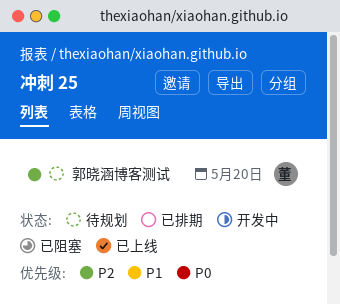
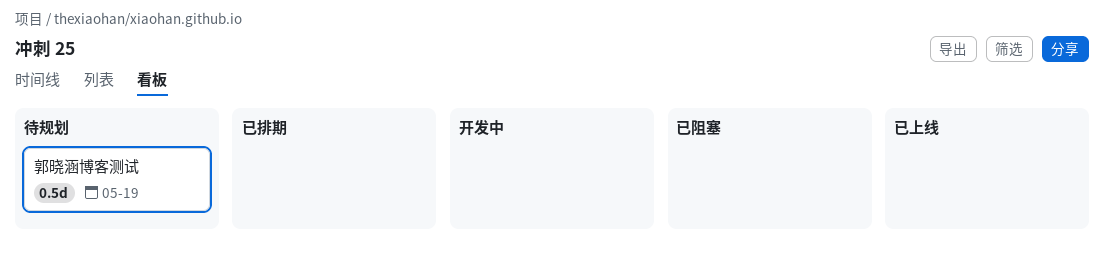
郭晓涵博客测试, due: May 20 -> May 19

